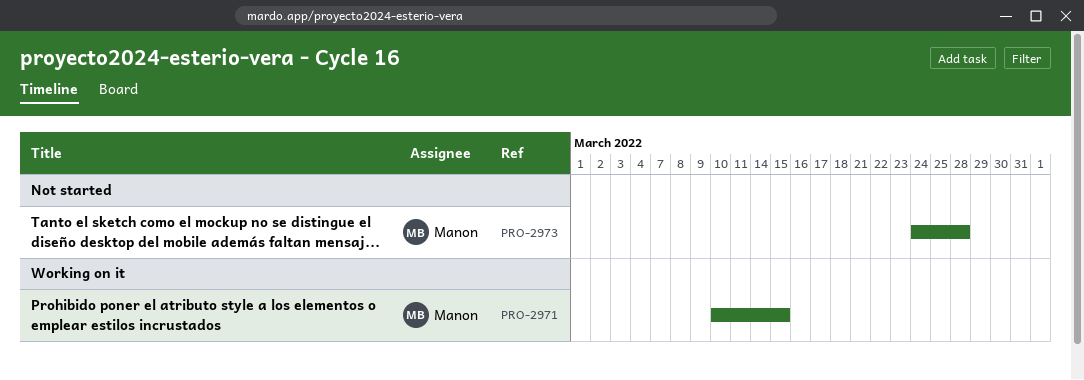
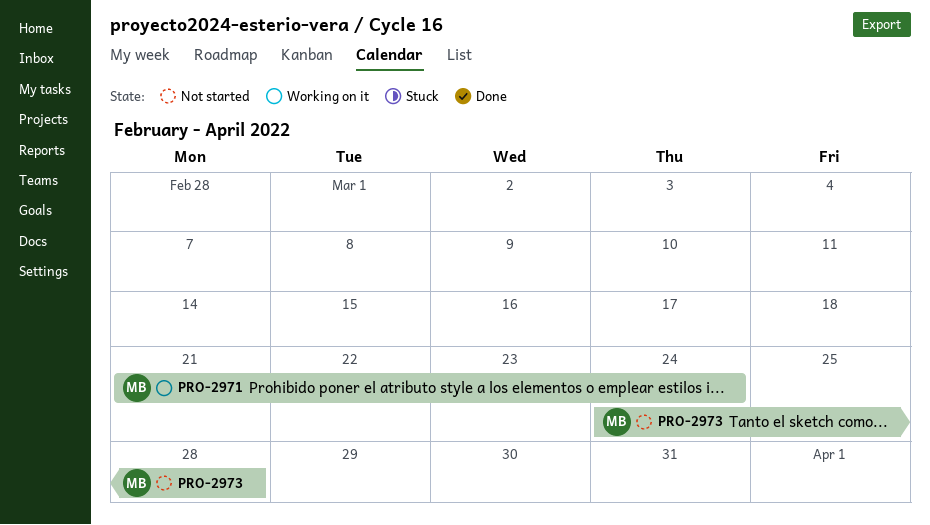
PRO-2971, start: Mar 10 -> Mar 21
PRO-2971, due: Mar 15 -> Mar 24

